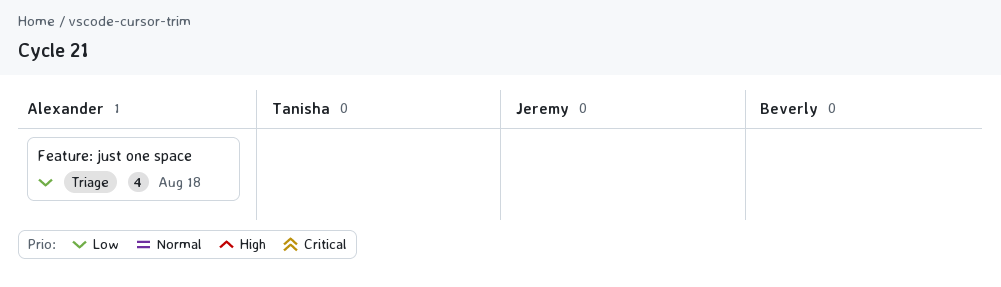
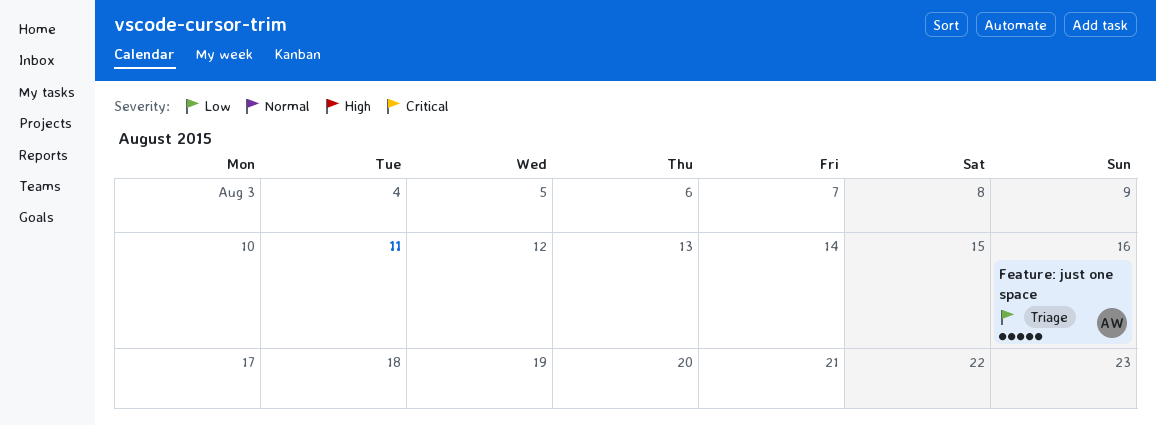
Feature: just one space, estimate: 4 -> 5
Feature: just one space, due: Aug 18 -> Aug 16

